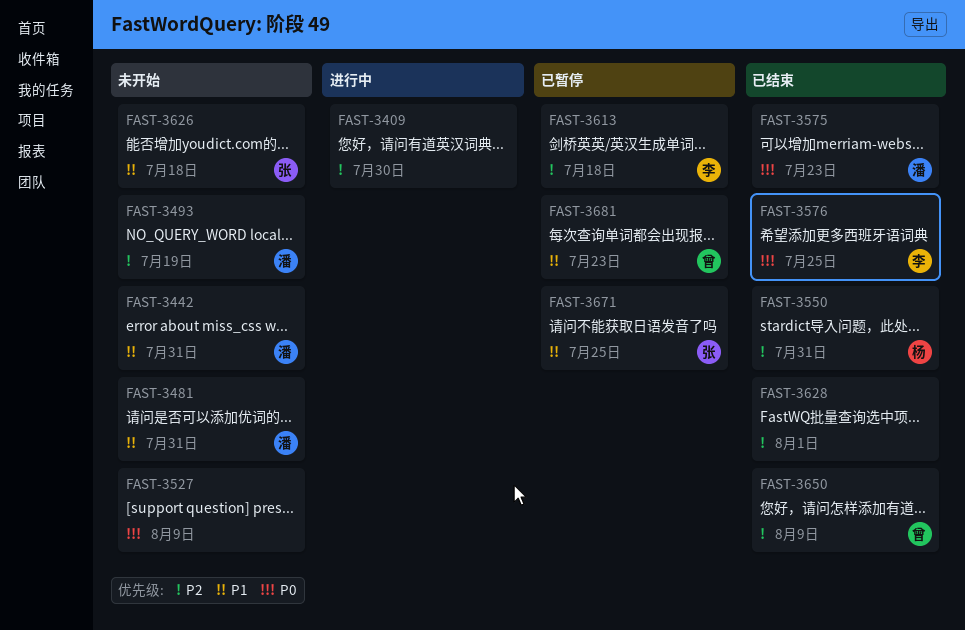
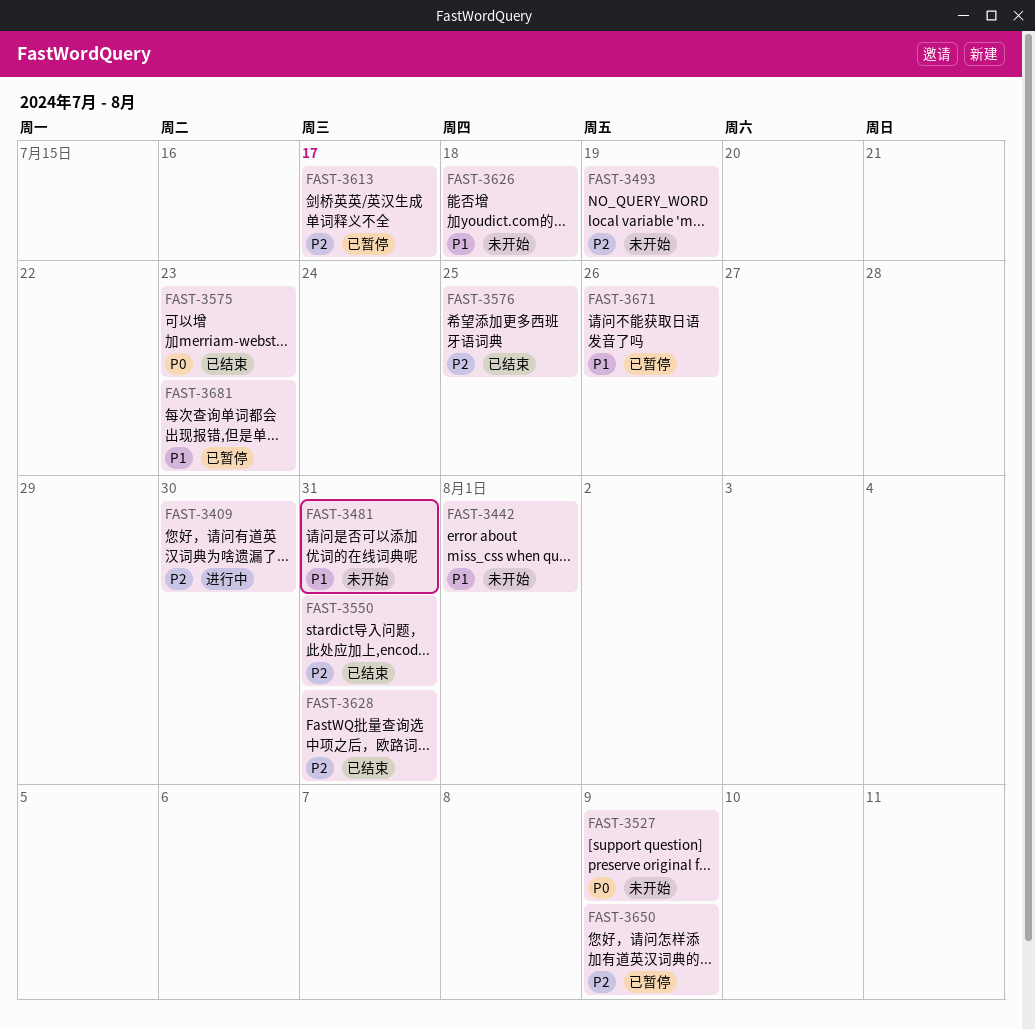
FAST-3442, due: Jul 31 -> Aug 1
FAST-3576, priority: P0 -> P2
FAST-3613, due: Jul 18 -> Jul 17
FAST-3628, due: Aug 1 -> Jul 31
FAST-3650, status: 已结束 -> 已暂停
FAST-3671, due: Jul 25 -> Jul 26

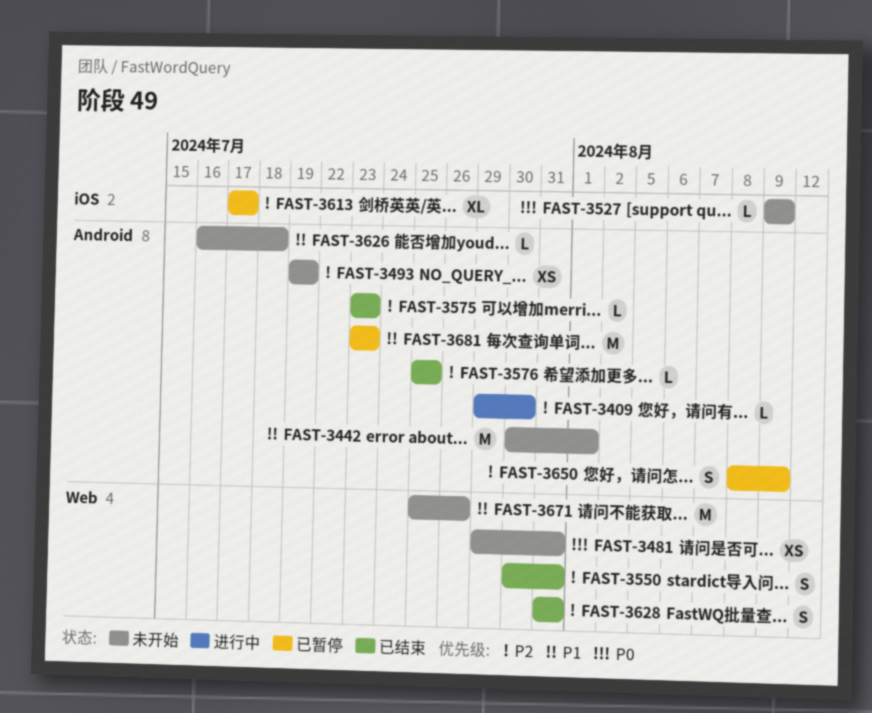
FAST-3481, priority: P1 -> P0
FAST-3575, priority: P0 -> P2
FAST-3671, status: 已暂停 -> 未开始

